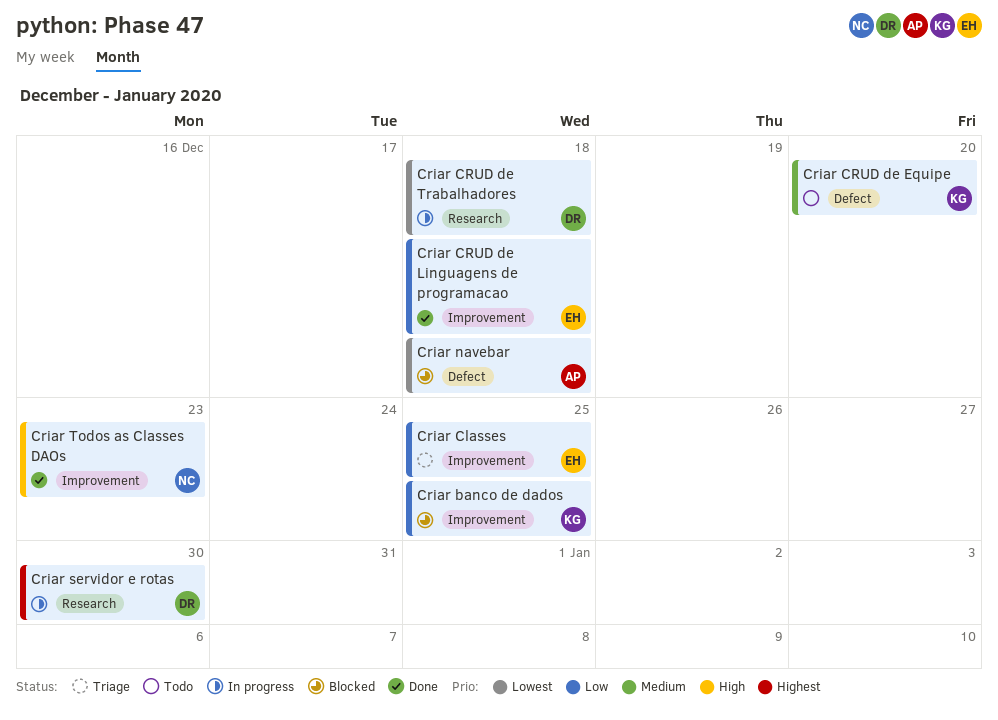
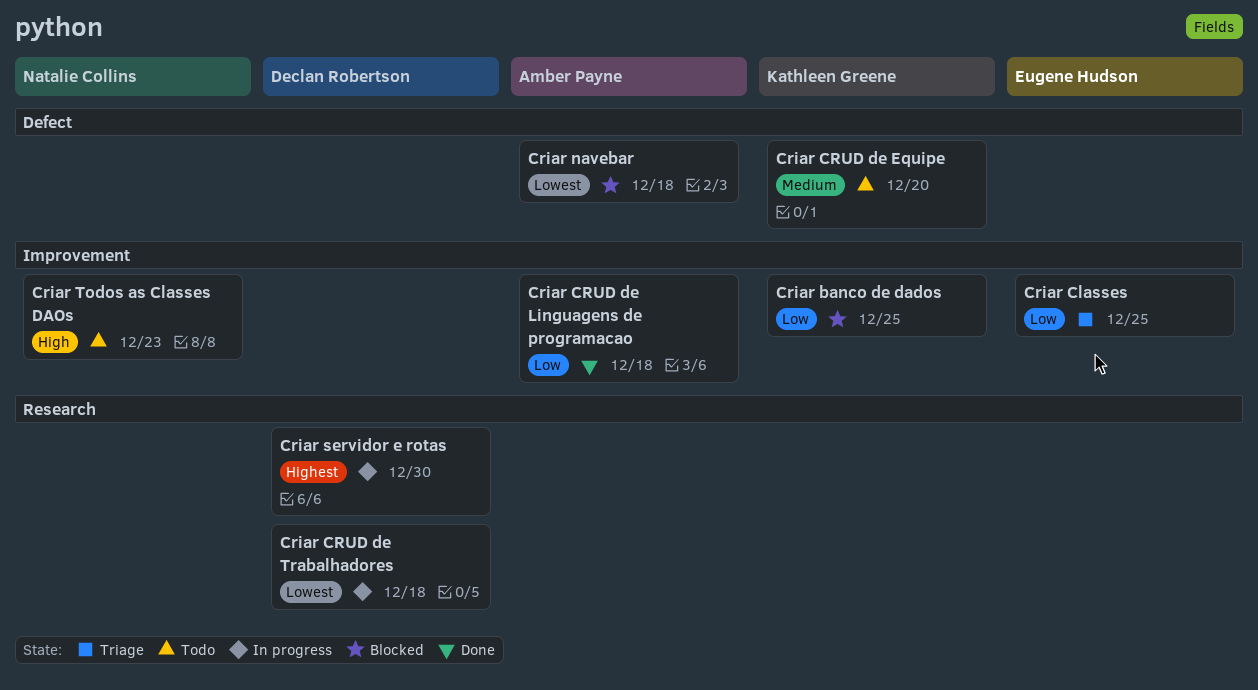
Criar CRUD de Linguagens de programacao, owner: Eugene Hudson -> Amber Payne
Criar Todos as Classes DAOs, status: Done -> Todo

